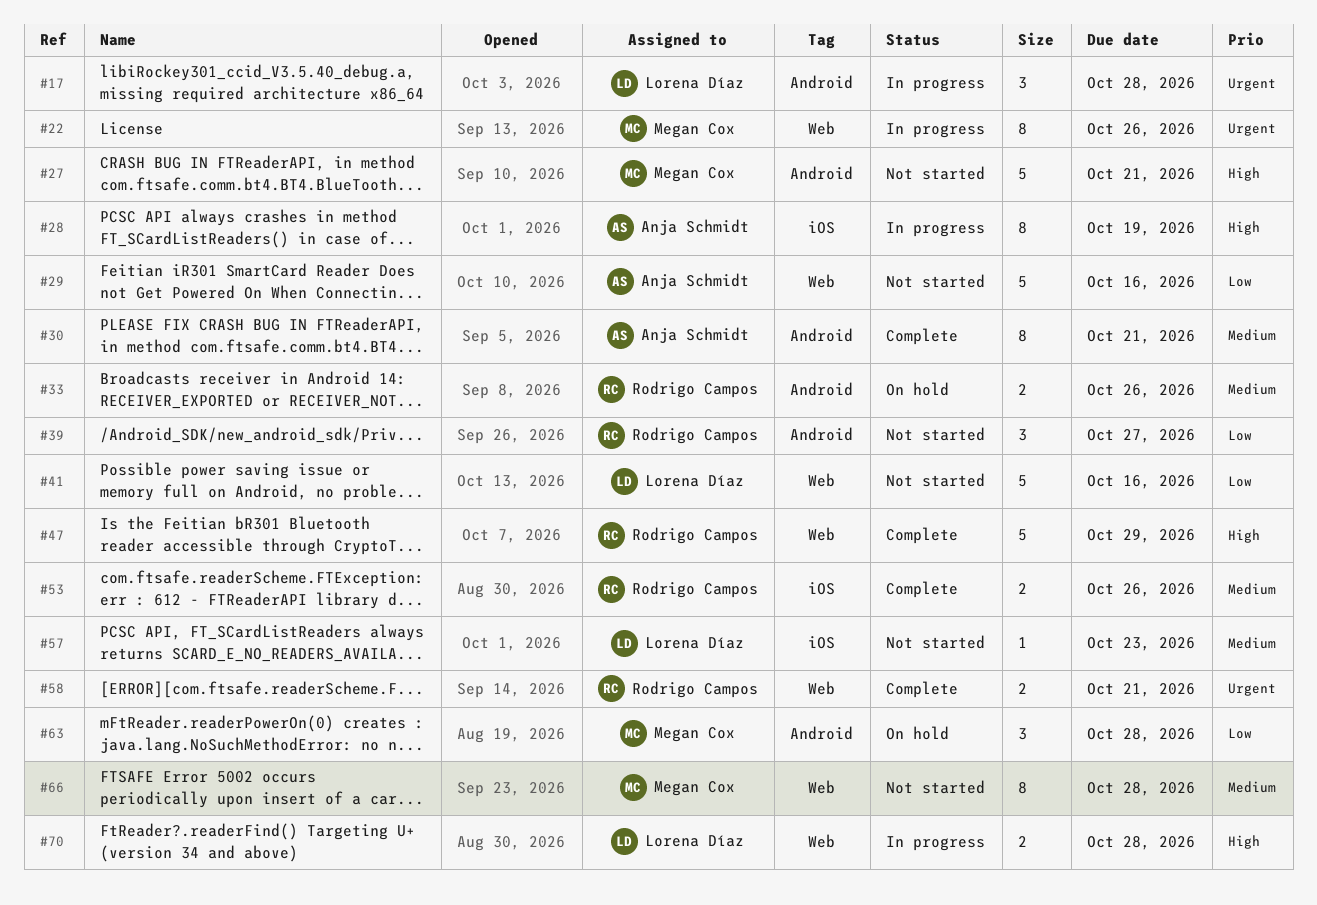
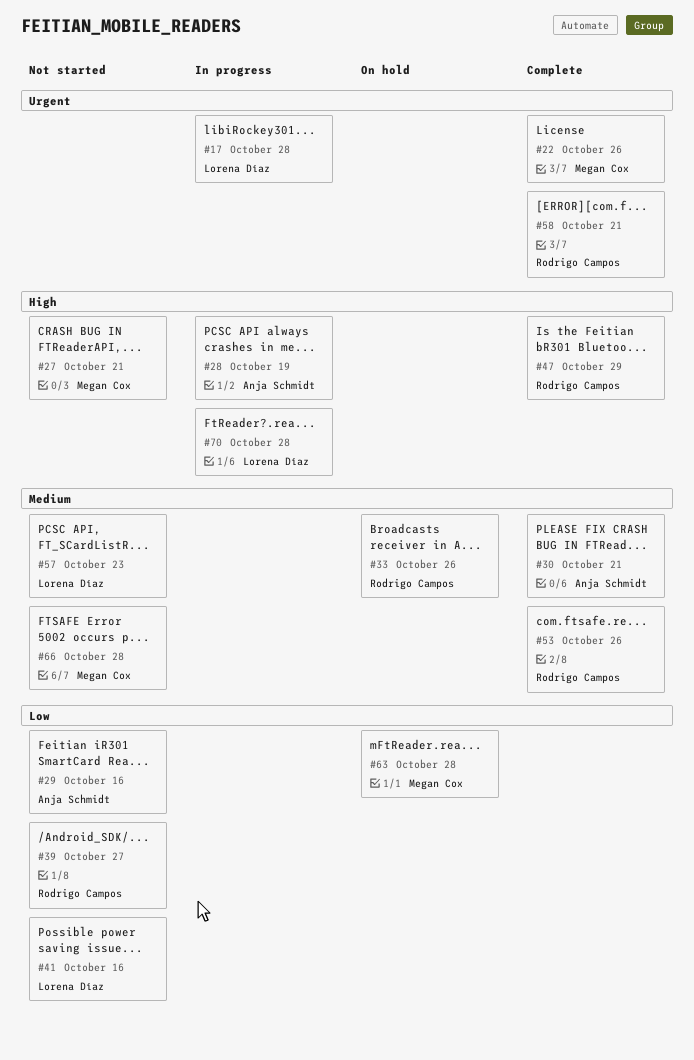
#22, status: In progress -> Complete

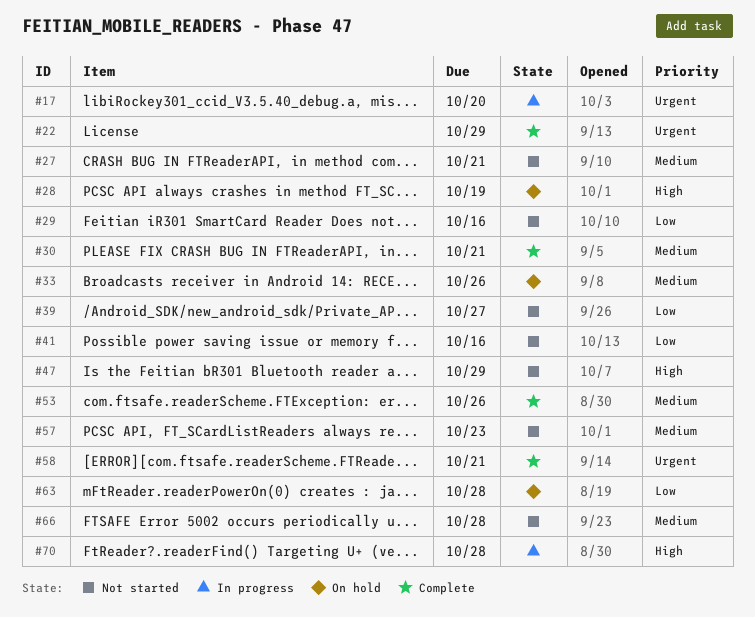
#17, due: Oct 28 -> Oct 20
#22, due: Oct 26 -> Oct 29
#27, priority: High -> Medium
#28, status: In progress -> On hold
#47, status: Complete -> Not started

